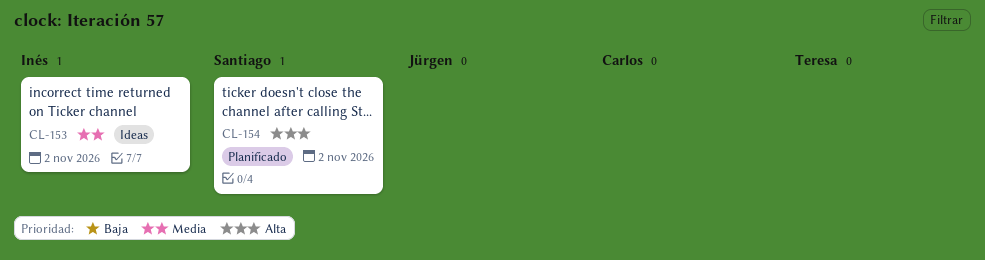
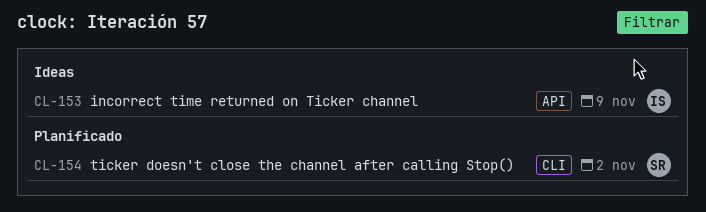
CL-153, due: Nov 2 -> Nov 9

